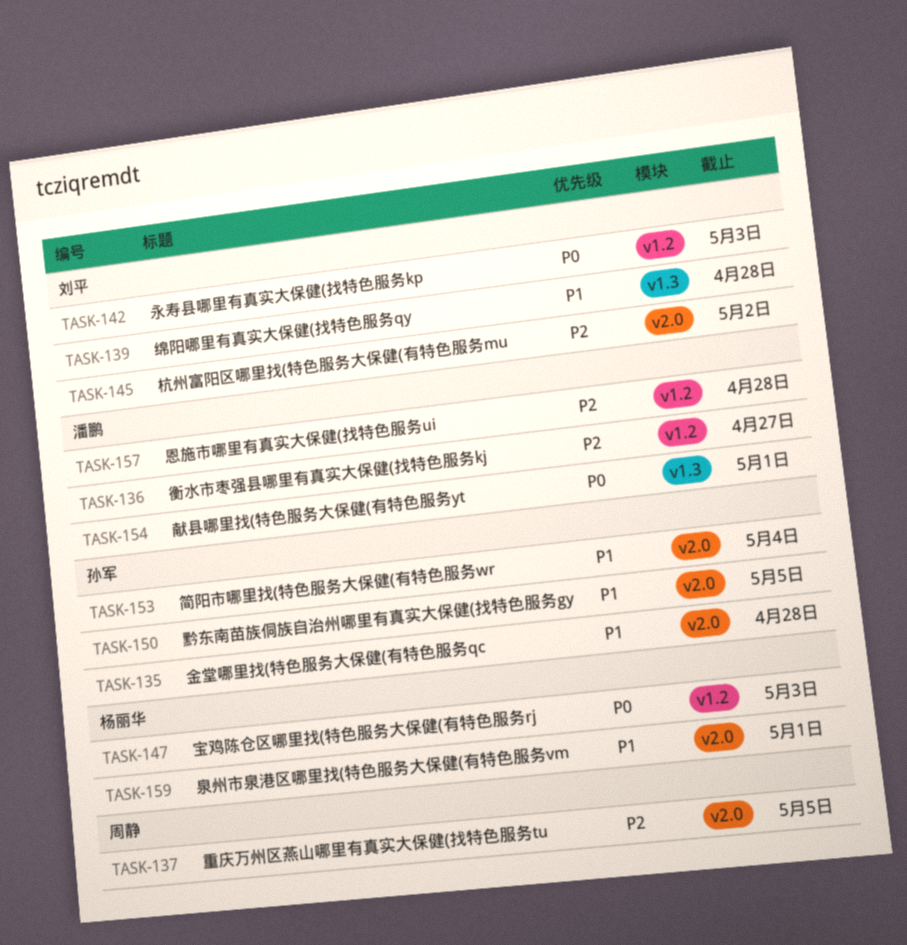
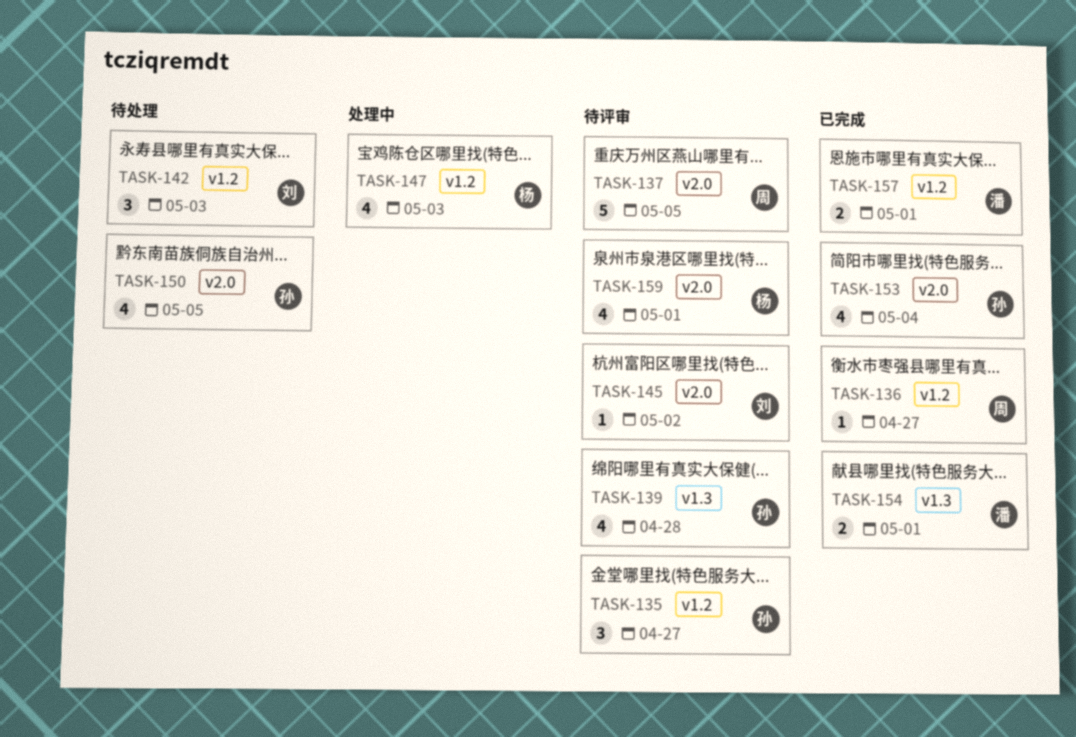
TASK-135, label: v2.0 -> v1.2
TASK-135, due: Apr 28 -> Apr 27
TASK-136, owner: 潘鹏 -> 周静
TASK-139, owner: 刘平 -> 孙军
TASK-157, due: Apr 28 -> May 1

